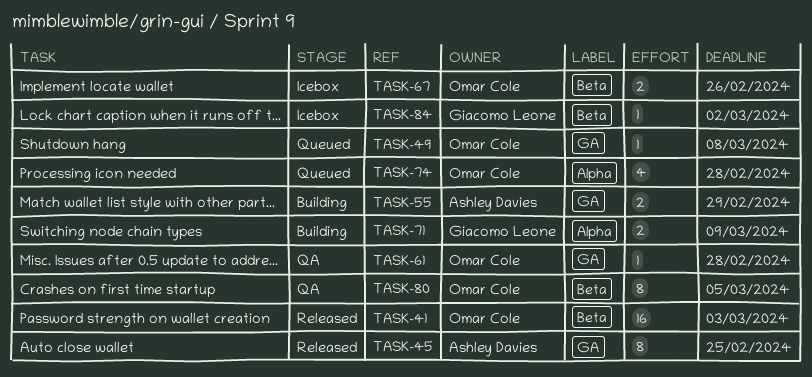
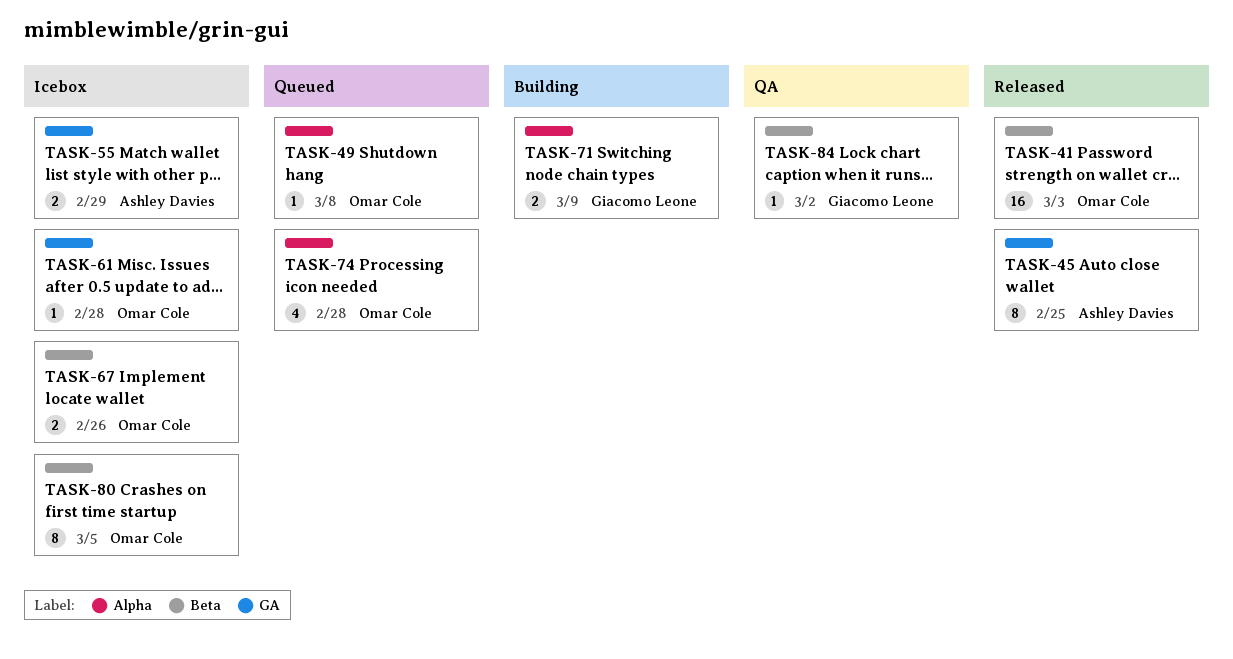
TASK-49, label: GA -> Alpha
TASK-55, status: Building -> Icebox
TASK-61, status: QA -> Icebox
TASK-80, status: QA -> Icebox
TASK-84, status: Icebox -> QA

